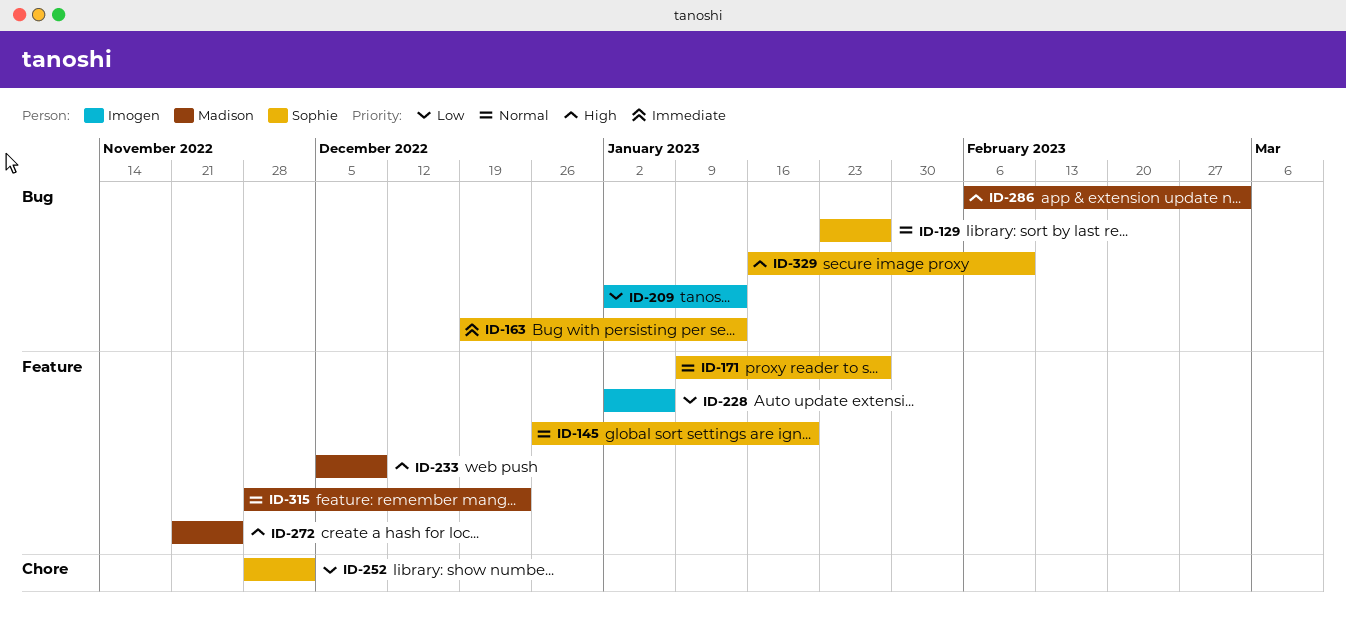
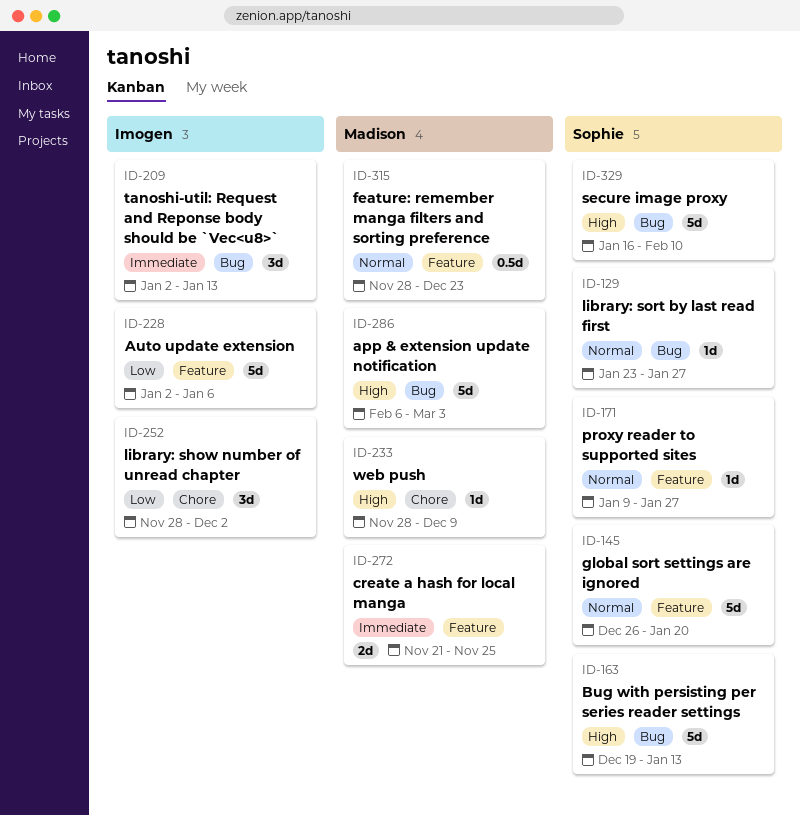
ID-163, priority: Immediate -> High
ID-209, priority: Low -> Immediate
ID-233, label: Feature -> Chore
ID-233, start: Dec 5 -> Nov 28
ID-252, owner: Sophie -> Imogen
ID-272, priority: High -> Immediate

